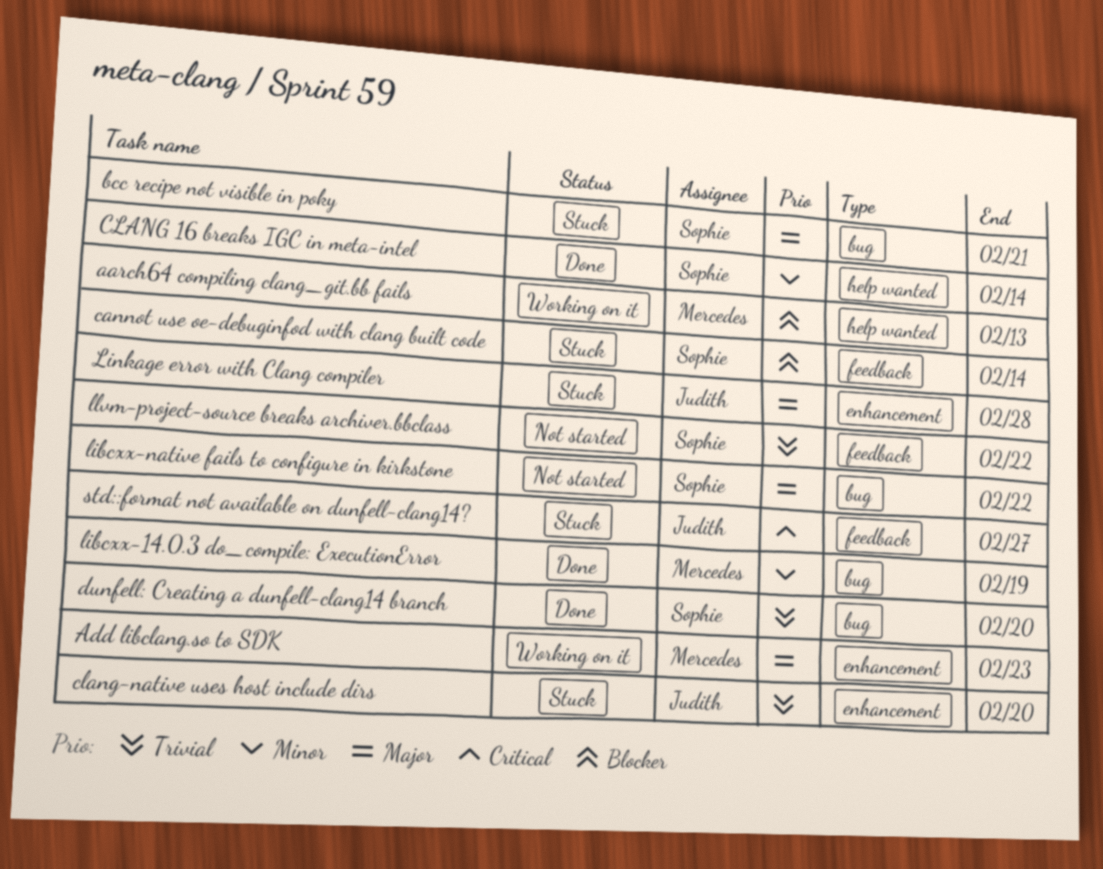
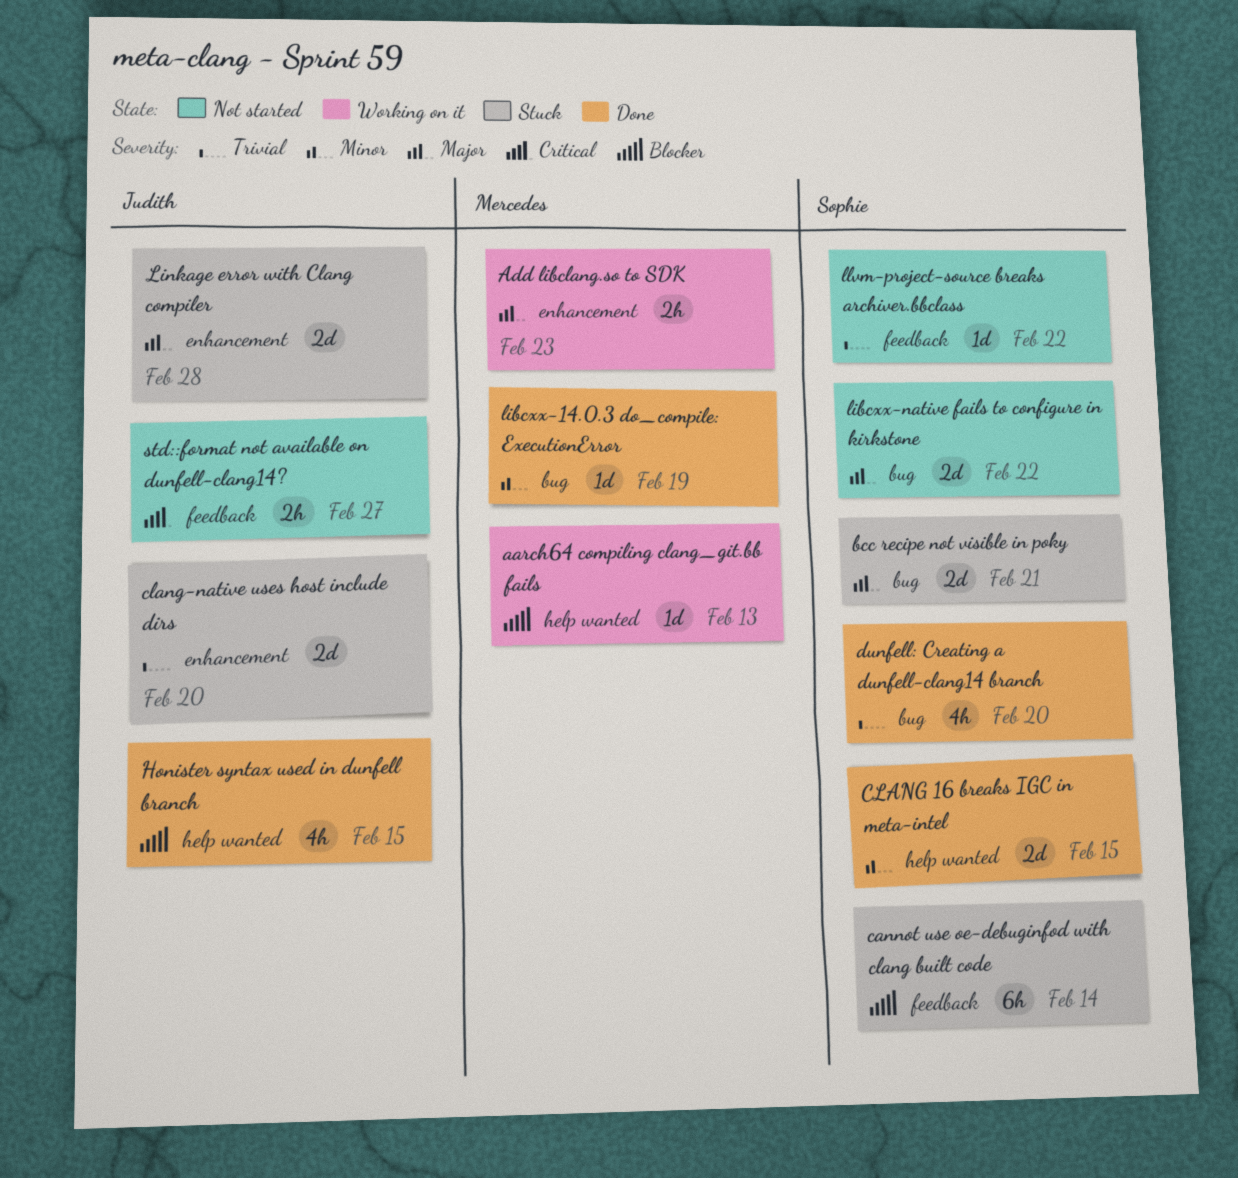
CLANG 16 breaks IGC in meta-intel, due: Feb 14 -> Feb 15
Honister syntax used in dunfell branch: none -> present
std::format not available on dunfell-clang14?, status: Stuck -> Not started

